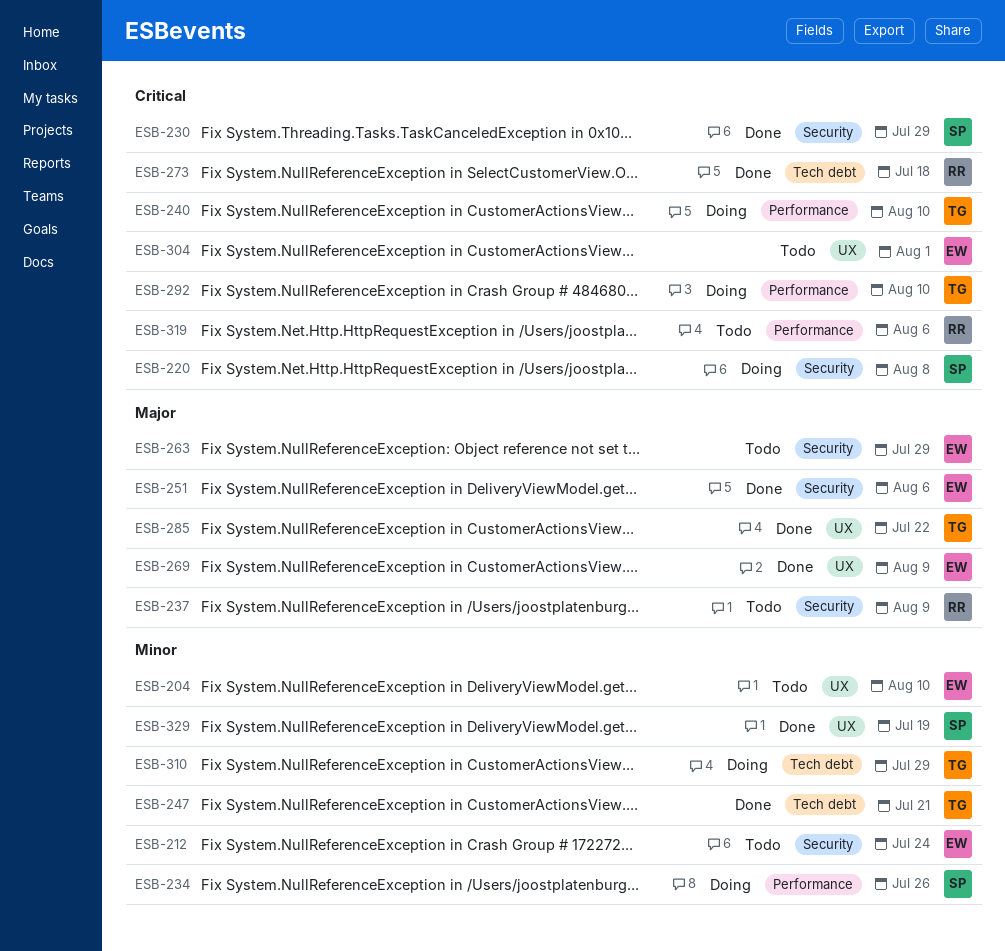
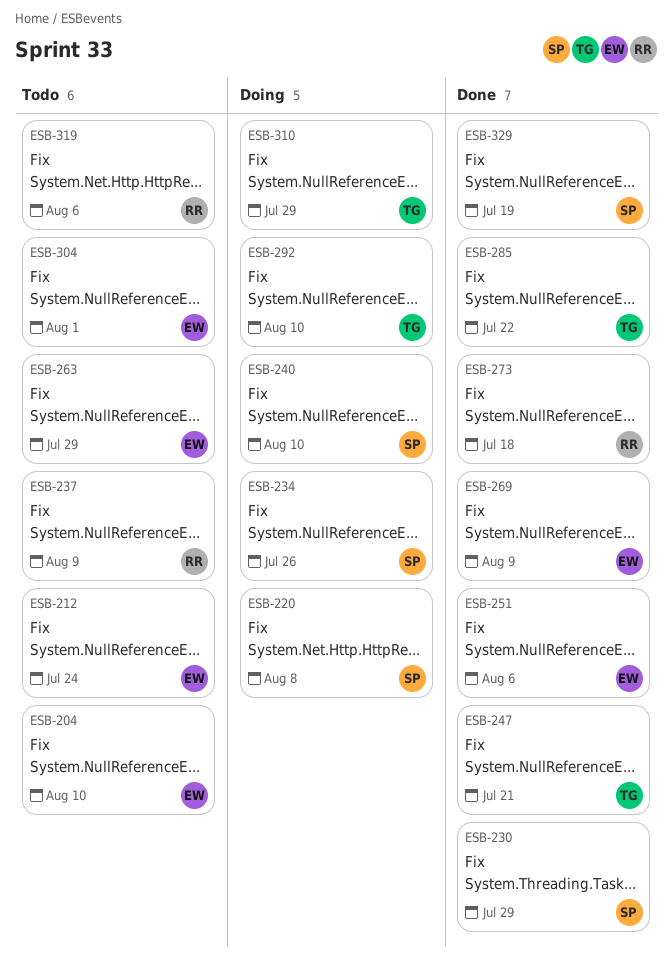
ESB-240, owner: TG -> SP

